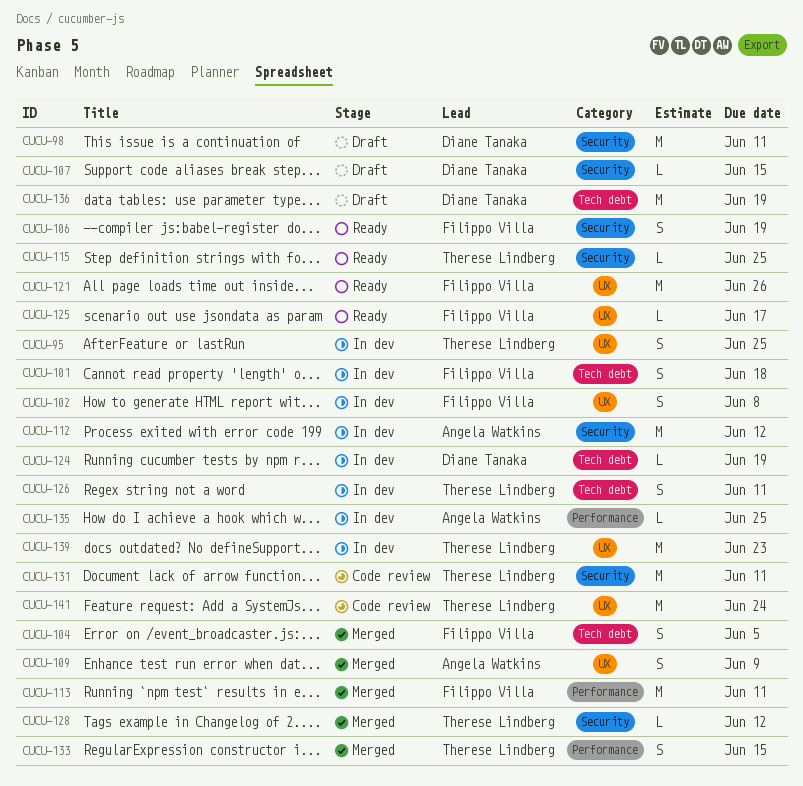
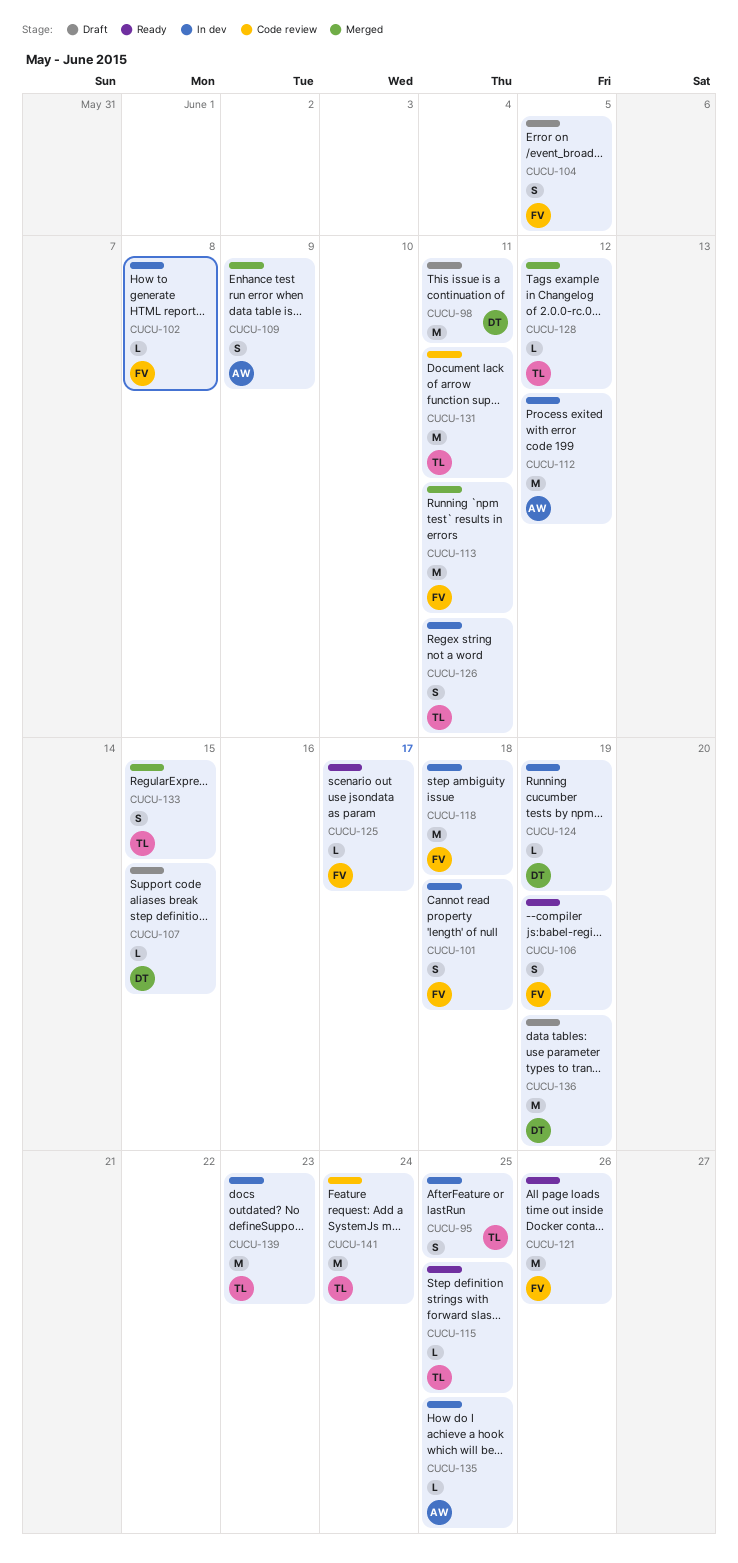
CUCU-102, estimate: S -> L
CUCU-104, status: Merged -> Draft
CUCU-118: none -> present

